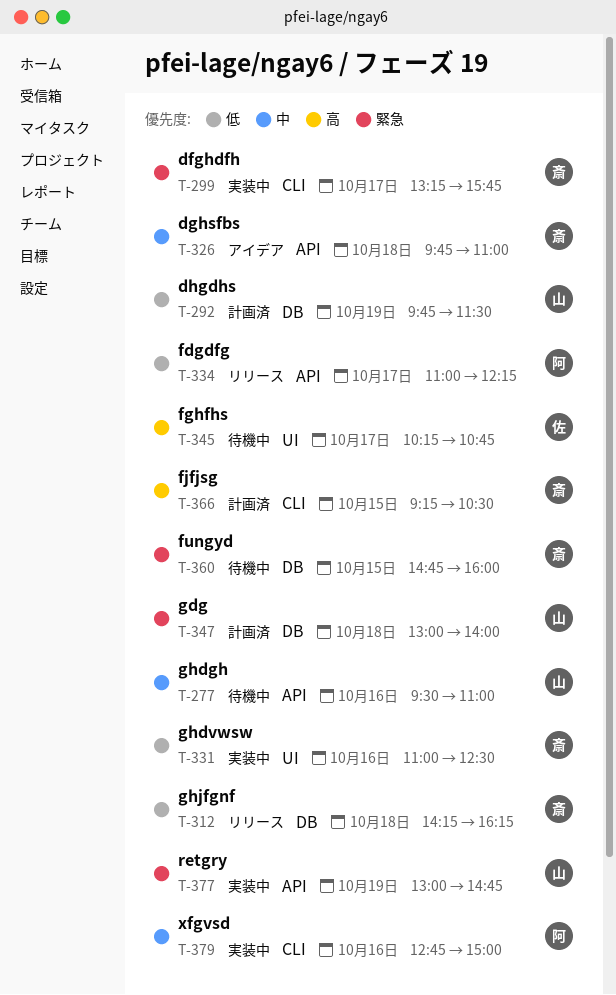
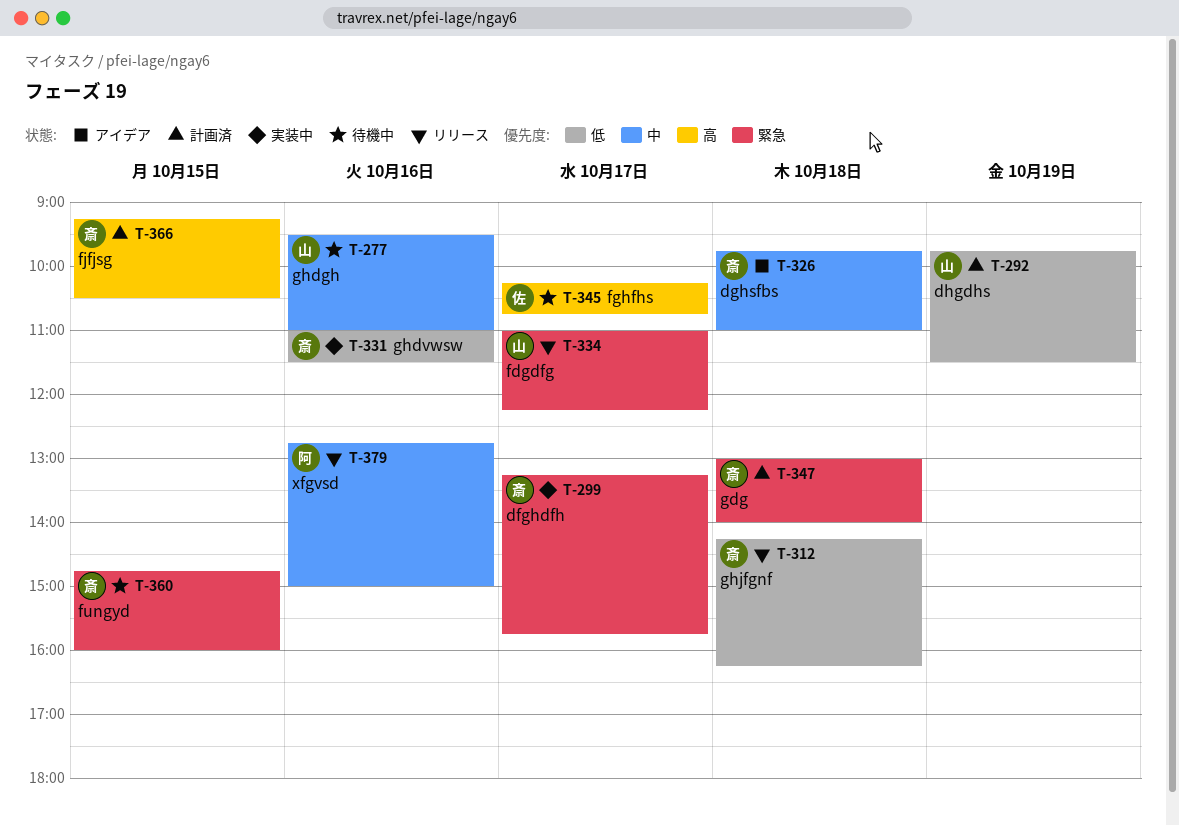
T-331, ends: 12:30 -> 11:30
T-334, owner: 阿 -> 山
T-334, priority: 低 -> 緊急
T-347, owner: 山 -> 斎
T-377: present -> none
T-379, status: 実装中 -> リリース

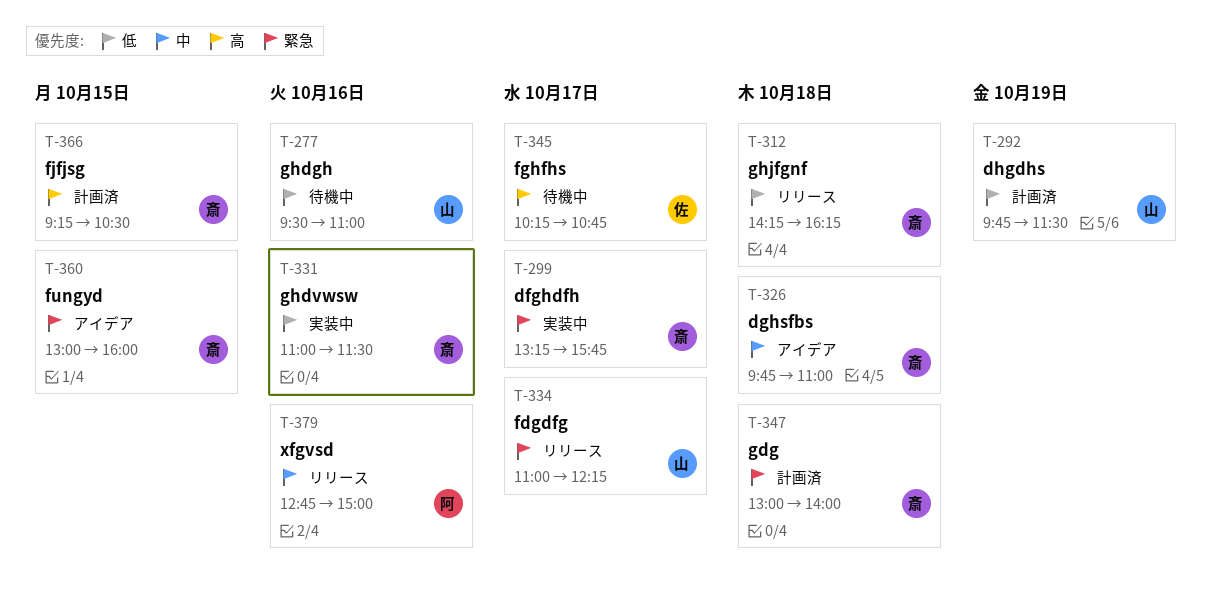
T-277, priority: 中 -> 低
T-360, status: 待機中 -> アイデア
T-360, begins: 14:45 -> 13:00

